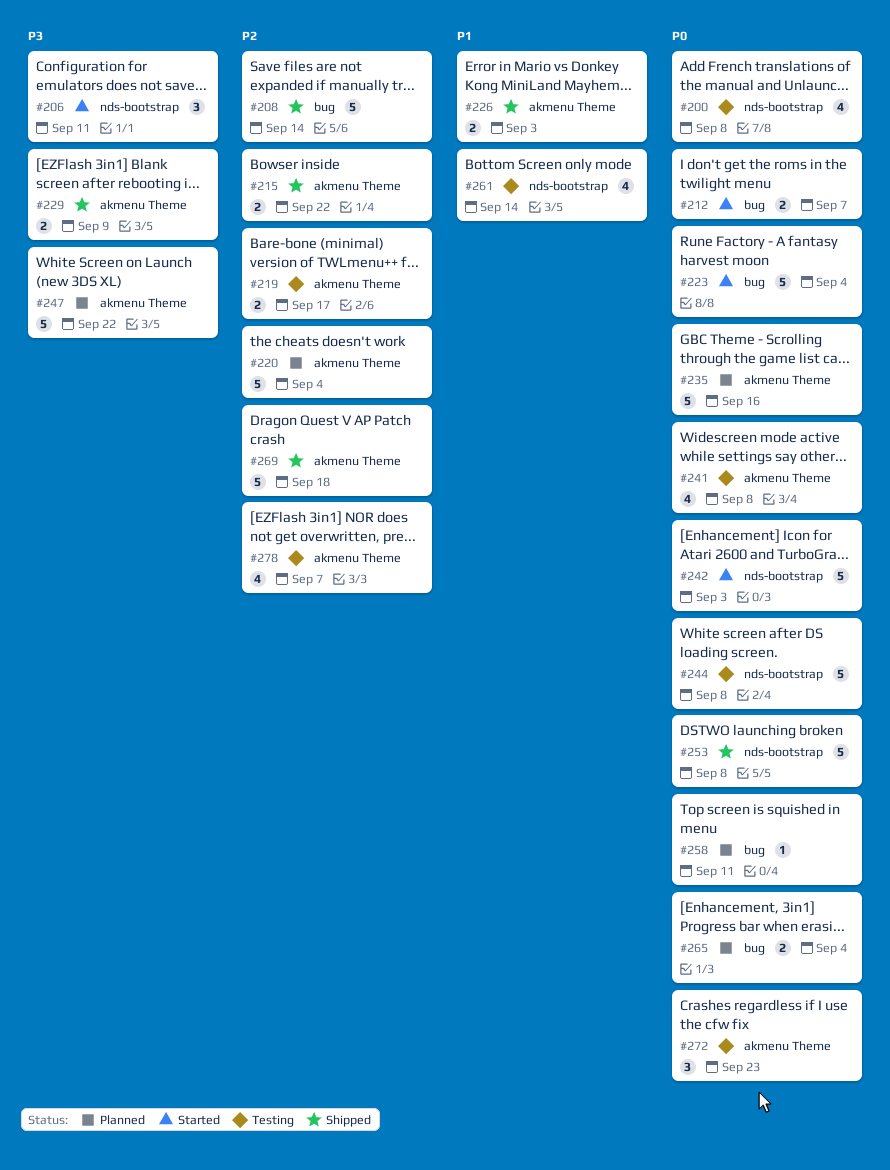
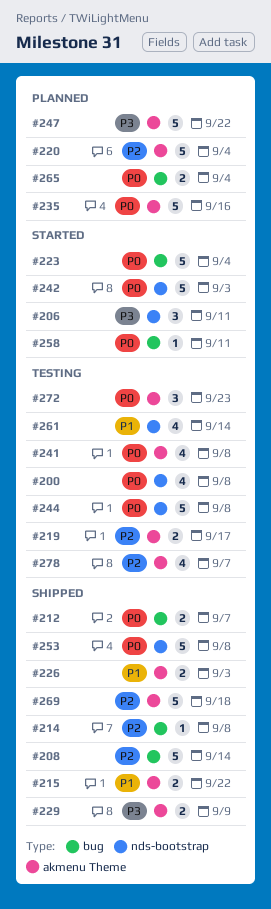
#212, status: Started -> Shipped
#214: none -> present
#215, priority: P2 -> P1
#258, status: Planned -> Started

